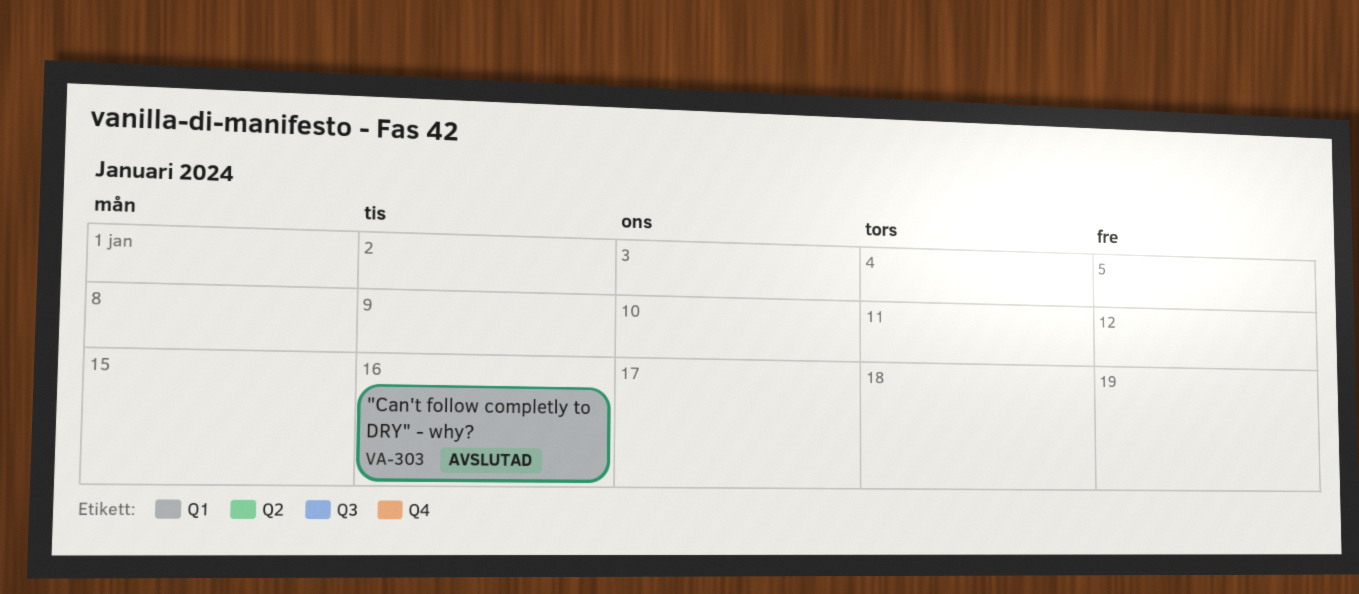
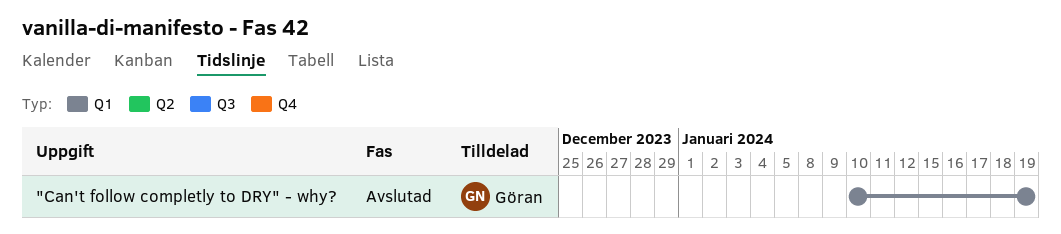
"Can't follow completly to DRY" - why?, due: Jan 16 -> Jan 19

